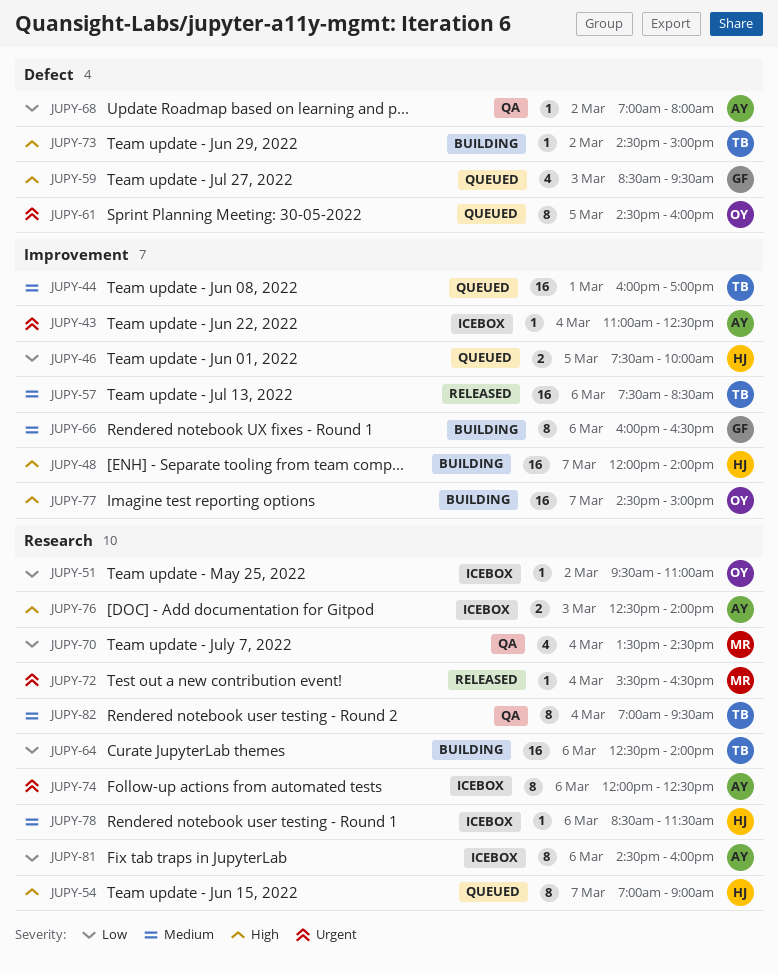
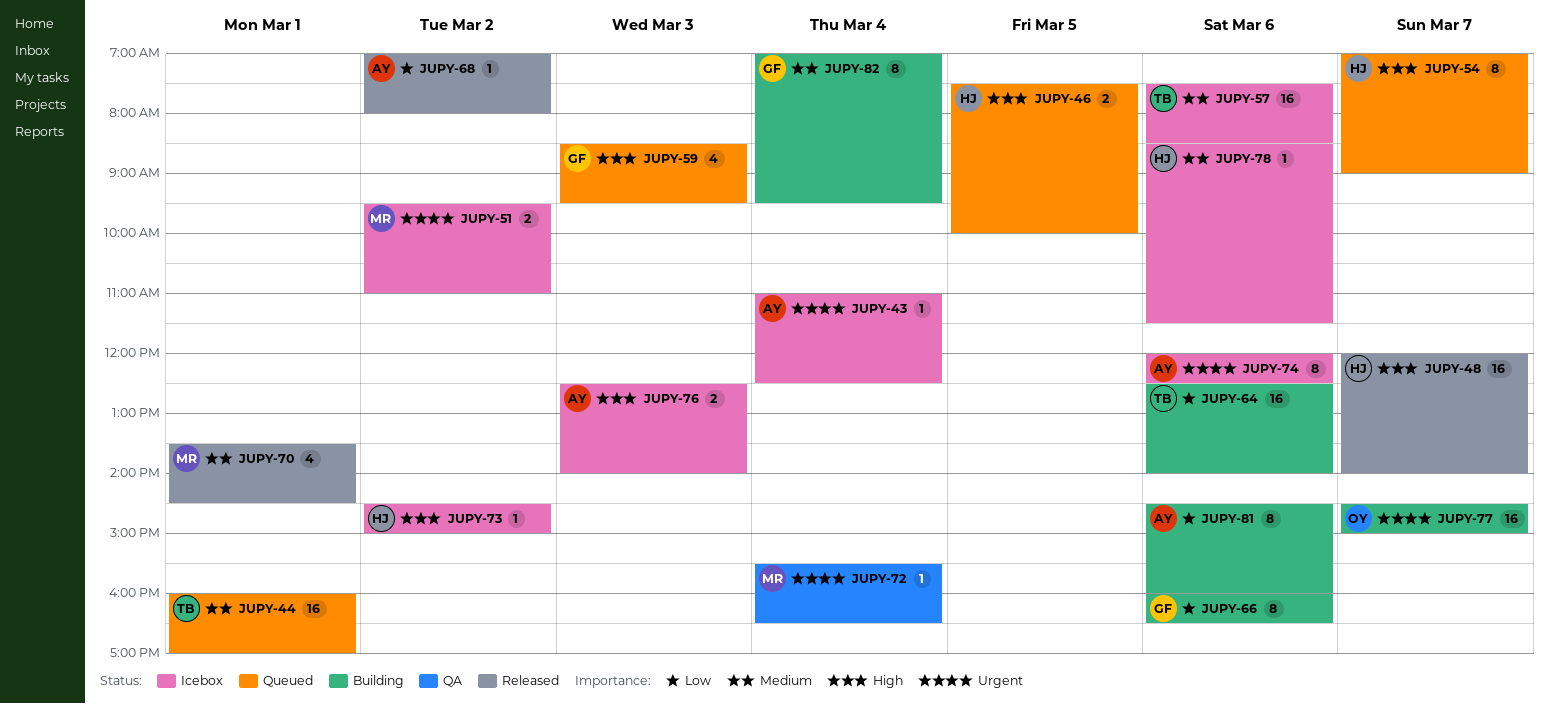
JUPY-46, priority: Low -> High
JUPY-48, status: Building -> Released
JUPY-51, owner: OY -> MR
JUPY-51, priority: Low -> Urgent
JUPY-51, estimate: 1 -> 2
JUPY-57, status: Released -> Icebox
JUPY-61: present -> none
JUPY-66, priority: Medium -> Low
JUPY-68, status: QA -> Released
JUPY-70, status: QA -> Released
JUPY-70, priority: Low -> Medium
JUPY-70, day: Mar 4 -> Mar 1
JUPY-72, status: Released -> QA
JUPY-73, status: Building -> Icebox
JUPY-73, owner: TB -> HJ
JUPY-77, priority: High -> Urgent
JUPY-81, status: Icebox -> Building
JUPY-82, status: QA -> Building
JUPY-82, owner: TB -> GF

